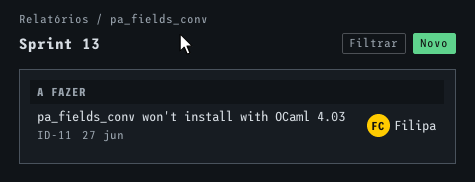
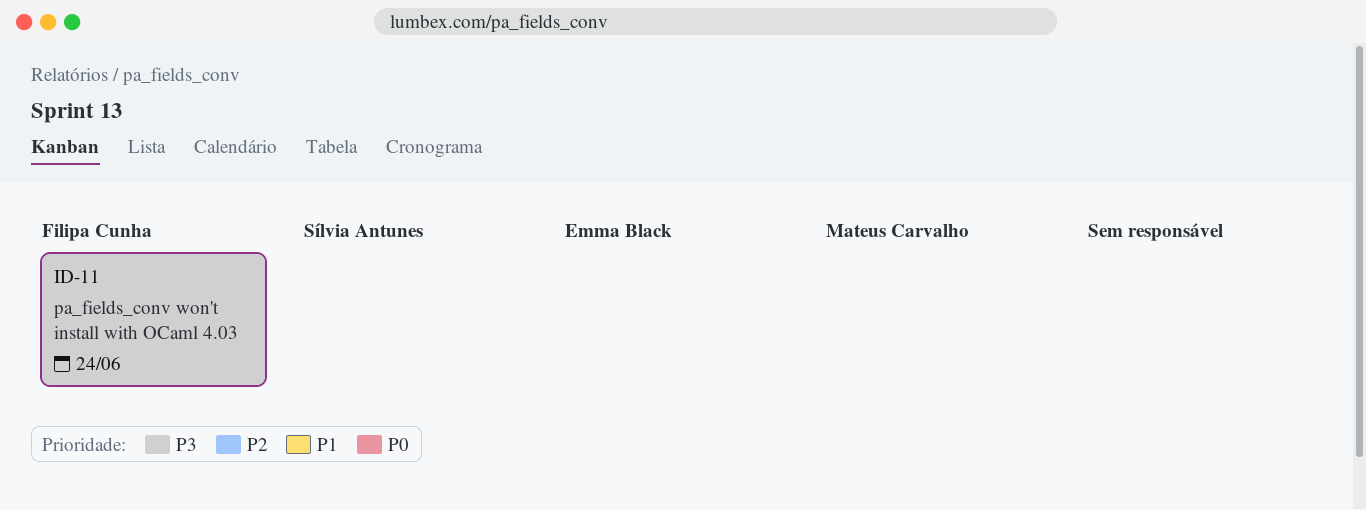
ID-11, due: Jun 27 -> Jun 24

